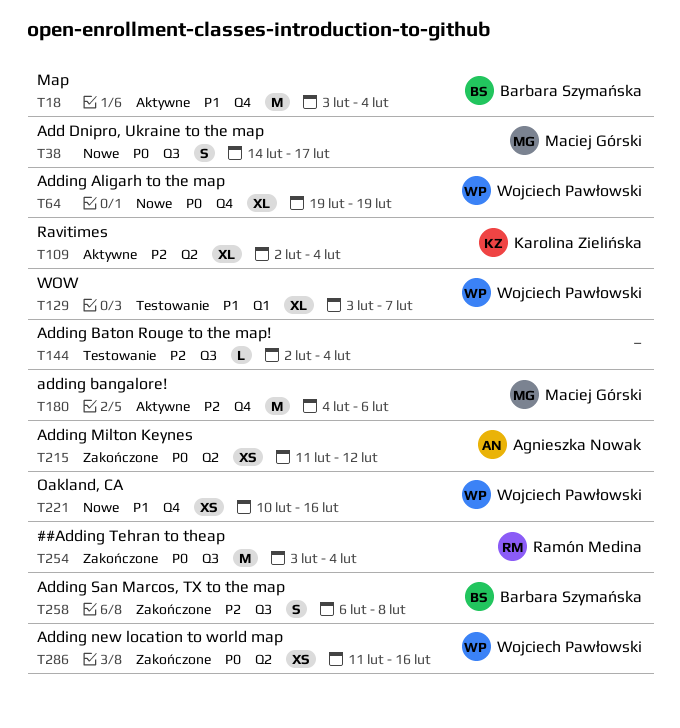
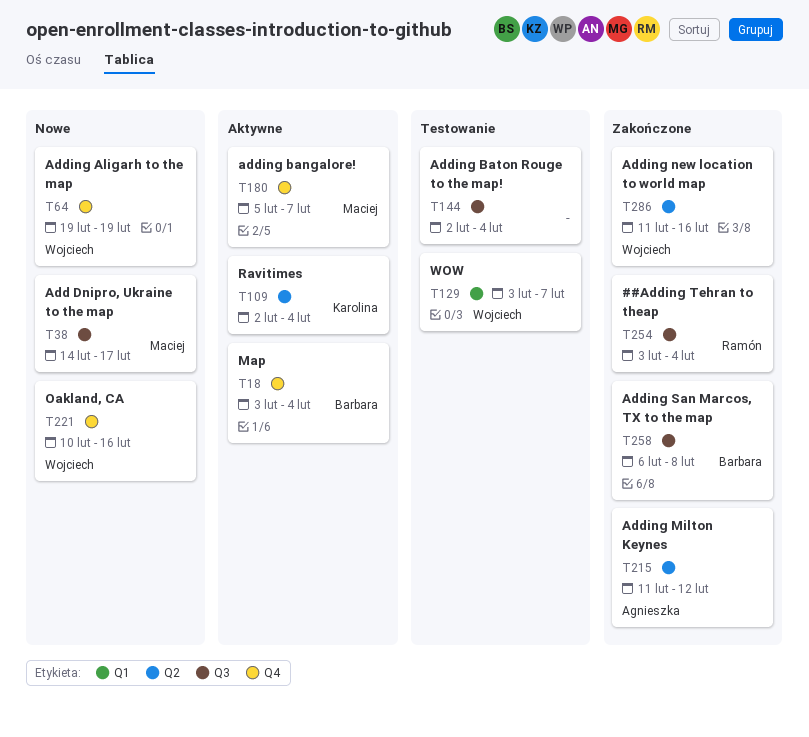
T180, start: Feb 4 -> Feb 5
T180, due: Feb 6 -> Feb 7

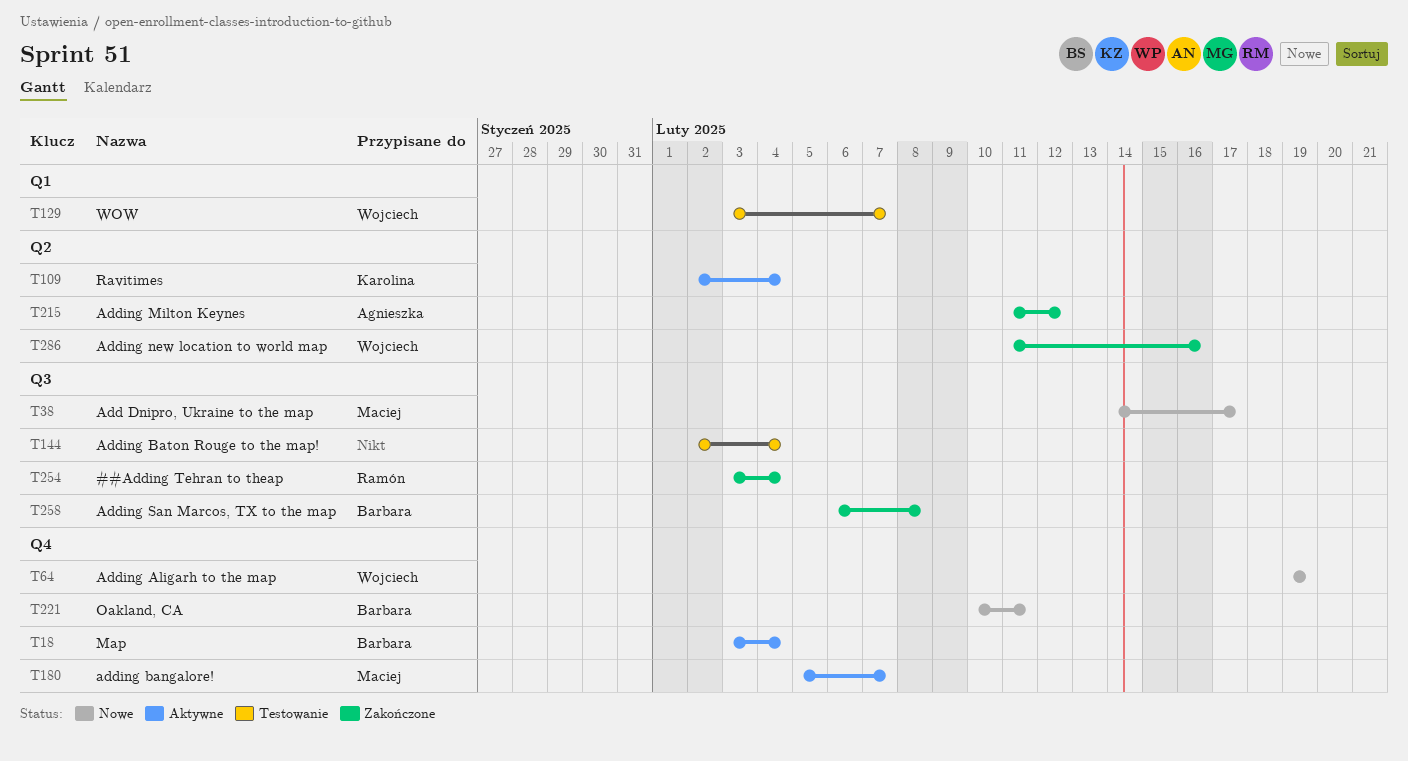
T221, owner: Wojciech -> Barbara
T221, due: Feb 16 -> Feb 11

